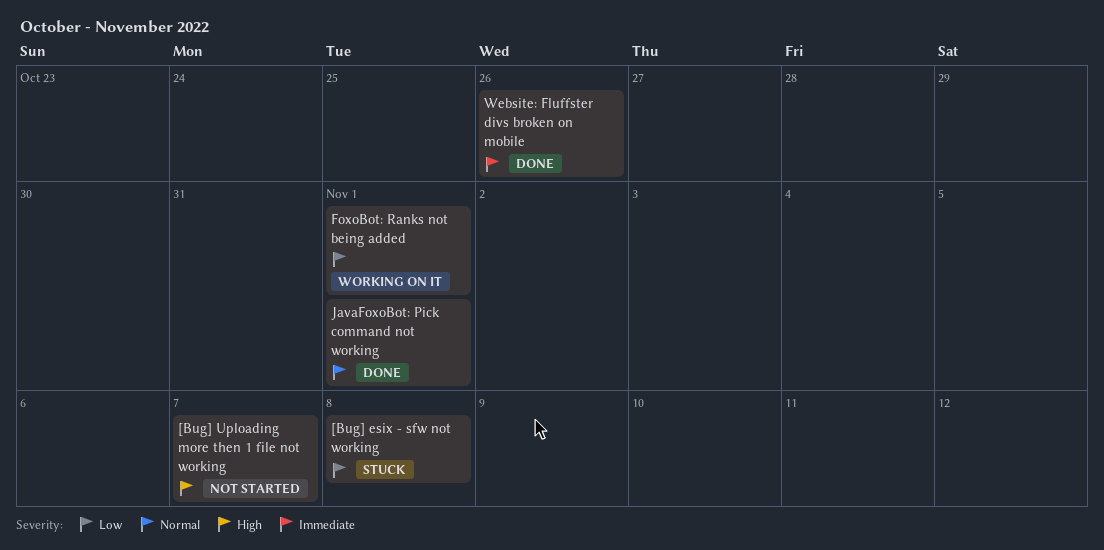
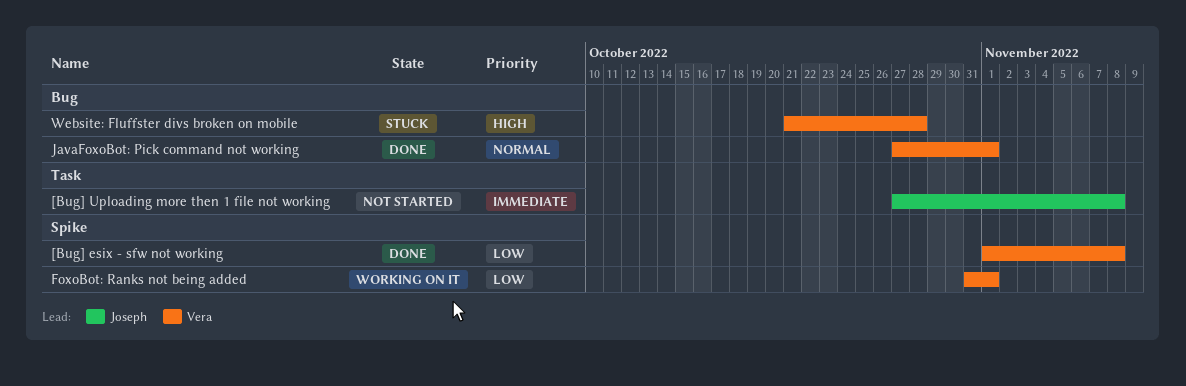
[Bug] esix - sfw not working, status: Stuck -> Done
[Bug] Uploading more then 1 file not working, priority: High -> Immediate
[Bug] Uploading more then 1 file not working, due: Nov 7 -> Nov 8
Website: Fluffster divs broken on mobile, status: Done -> Stuck
Website: Fluffster divs broken on mobile, priority: Immediate -> High
Website: Fluffster divs broken on mobile, due: Oct 26 -> Oct 28

